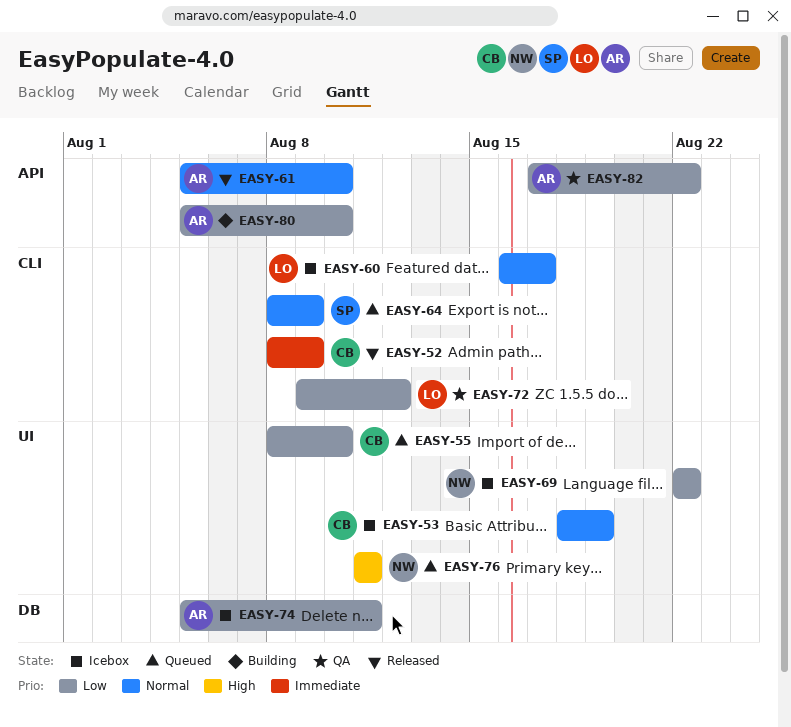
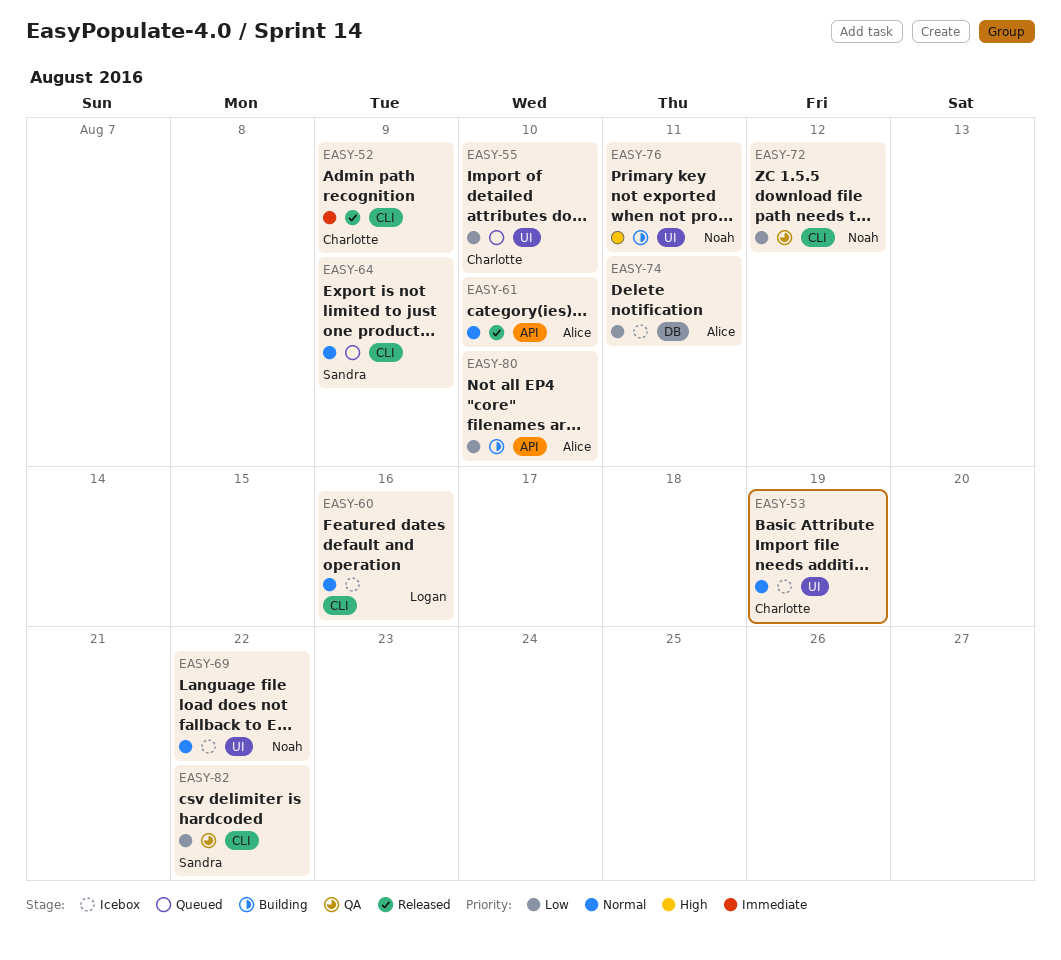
EASY-60, due: Aug 17 -> Aug 16
EASY-69, priority: Low -> Normal
EASY-72, owner: Logan -> Noah
EASY-76, status: Queued -> Building
EASY-82, owner: Alice -> Sandra
EASY-82, label: API -> CLI

